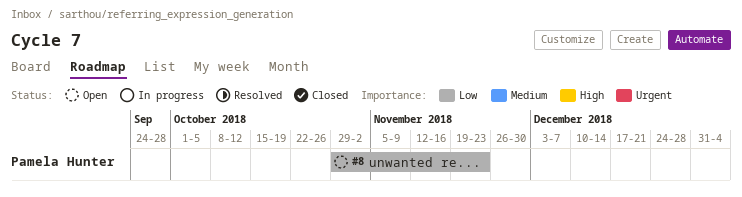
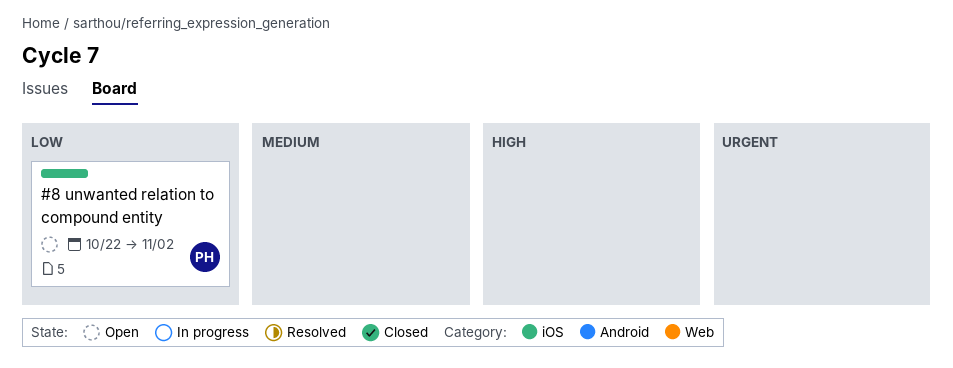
#8, start: Oct 29 -> Oct 22
#8, due: Nov 23 -> Nov 2

